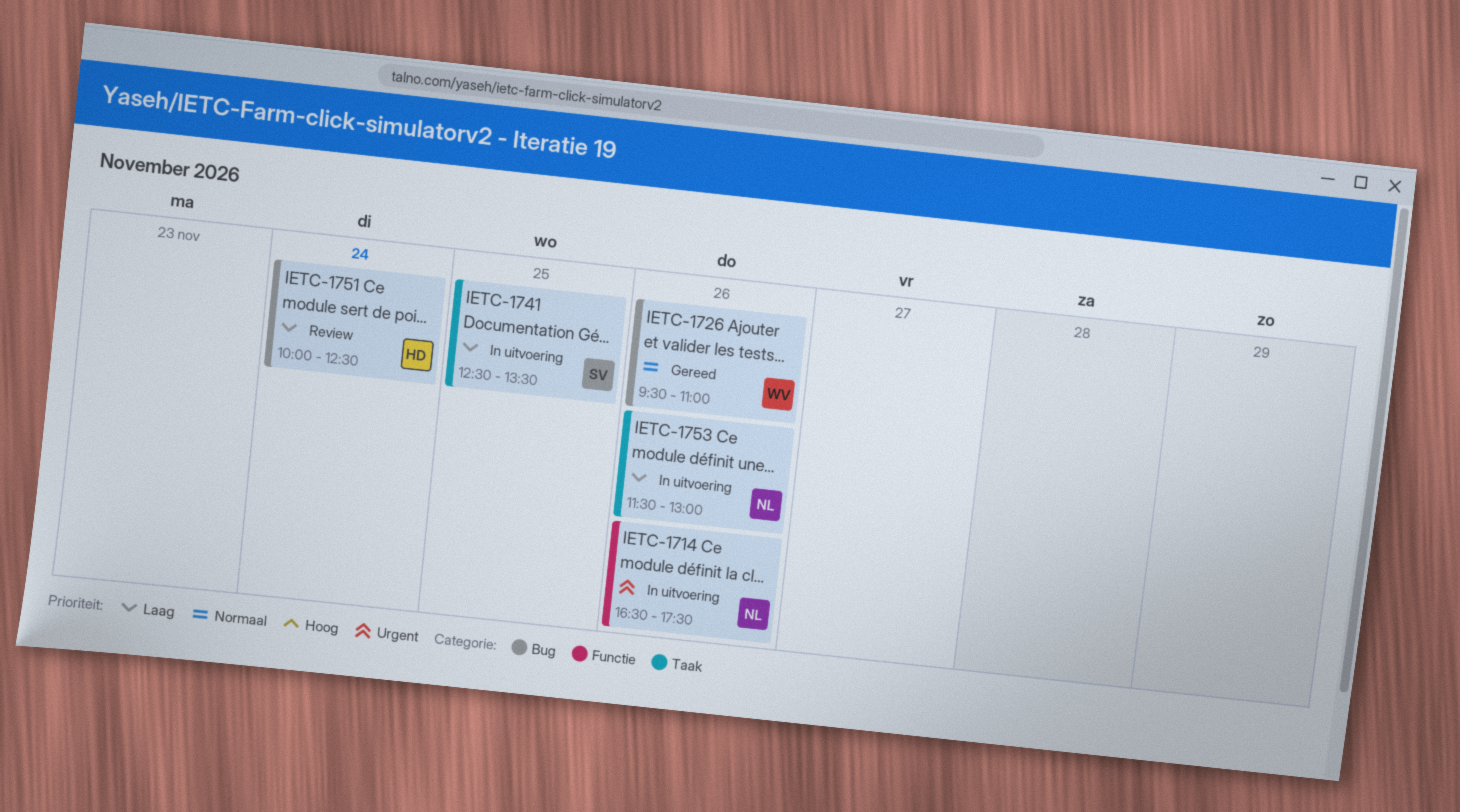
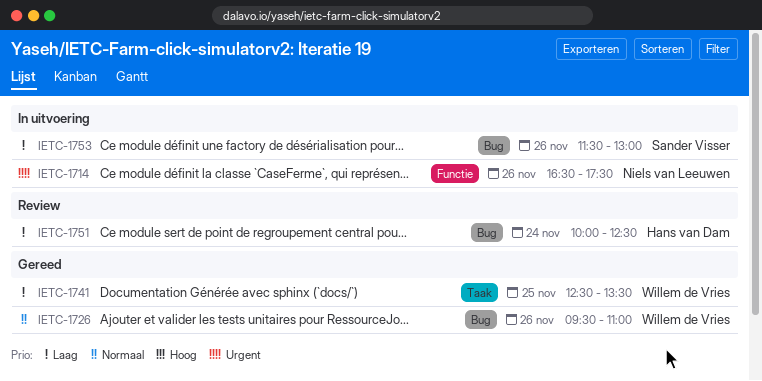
IETC-1741, status: In uitvoering -> Gereed
IETC-1741, owner: Sander Visser -> Willem de Vries
IETC-1753, owner: Niels van Leeuwen -> Sander Visser
IETC-1753, label: Taak -> Bug

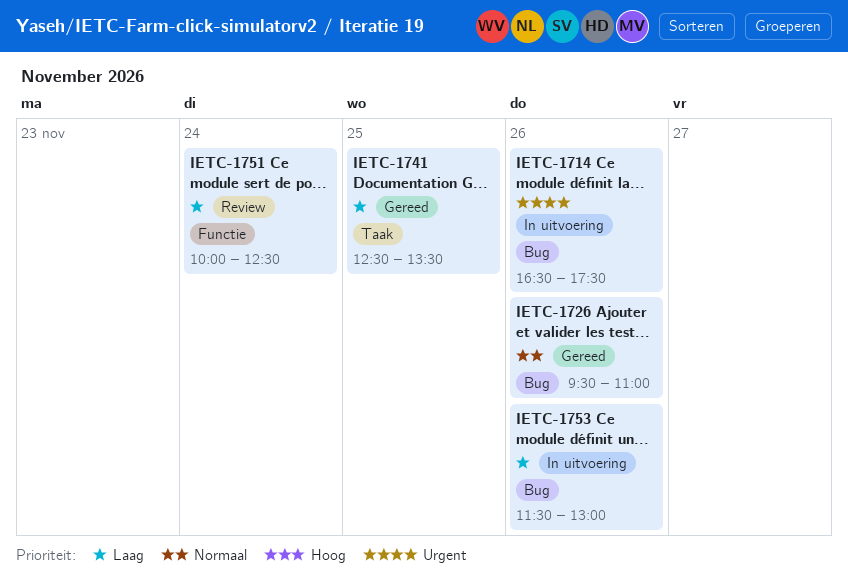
IETC-1714, label: Functie -> Bug
IETC-1751, label: Bug -> Functie

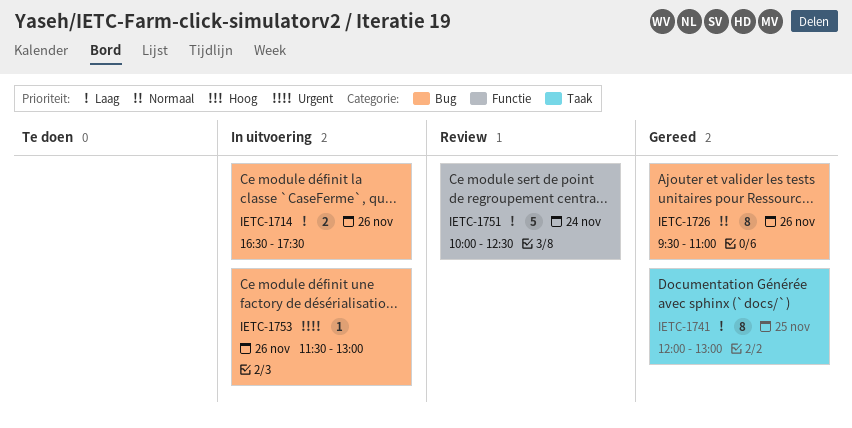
IETC-1714, priority: Urgent -> Laag
IETC-1741, begins: 12:30 -> 12:00
IETC-1741, ends: 13:30 -> 13:00
IETC-1753, priority: Laag -> Urgent

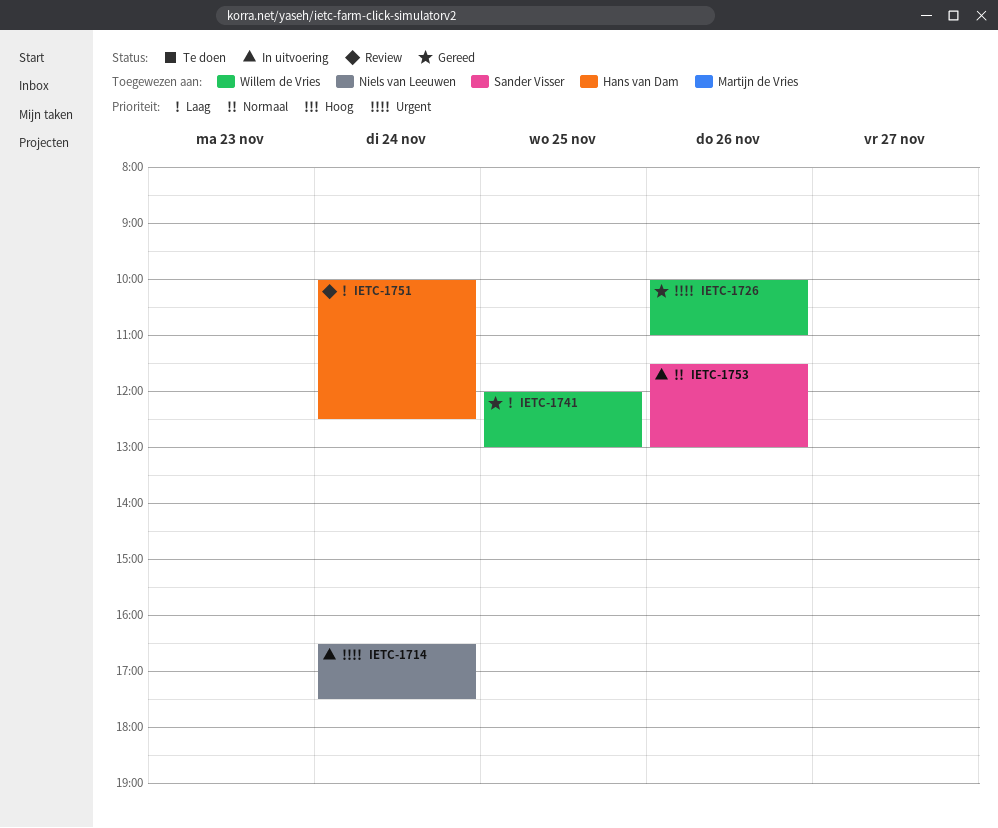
IETC-1714, priority: Laag -> Urgent
IETC-1714, day: Nov 26 -> Nov 24
IETC-1726, priority: Normaal -> Urgent
IETC-1726, begins: 09:30 -> 10:00
IETC-1753, priority: Urgent -> Normaal

